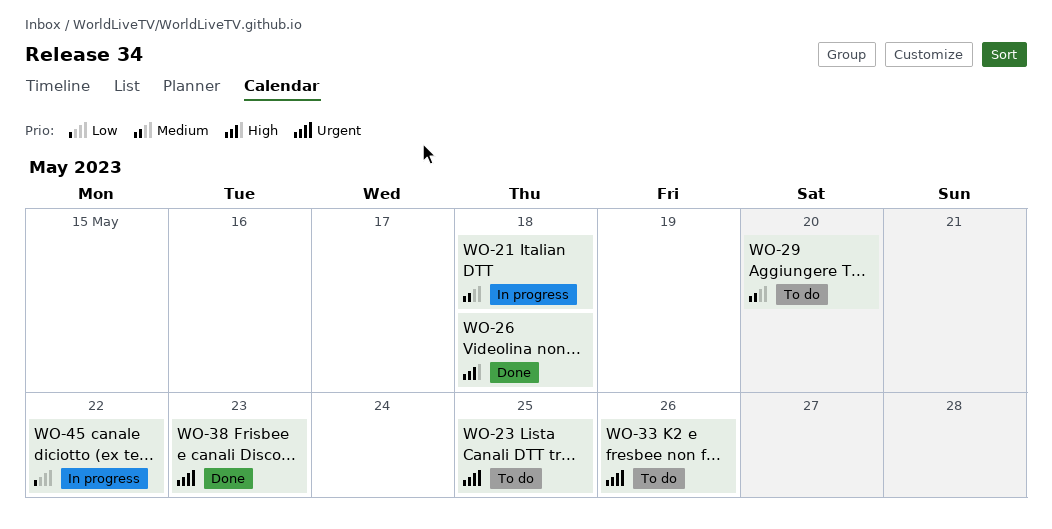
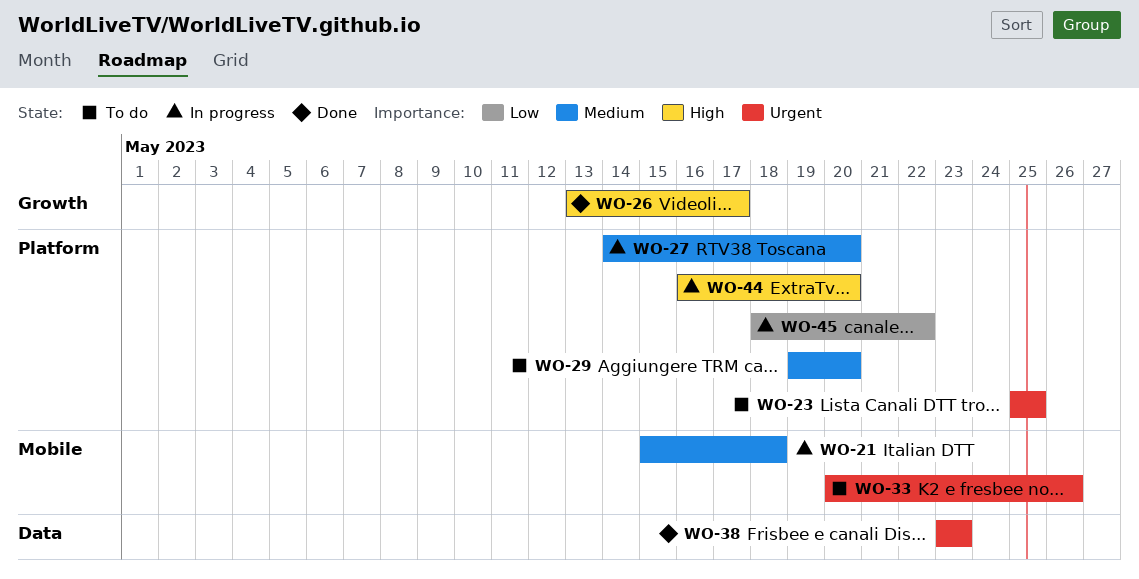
WO-26, due: May 18 -> May 17
WO-27: none -> present
WO-44: none -> present

